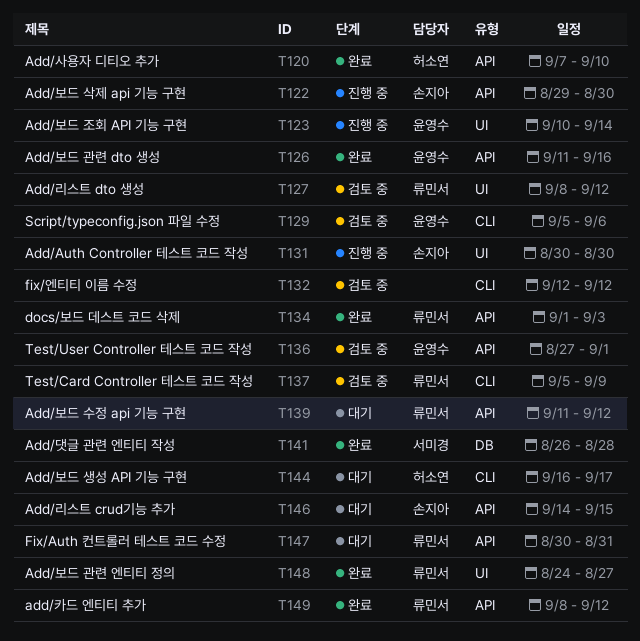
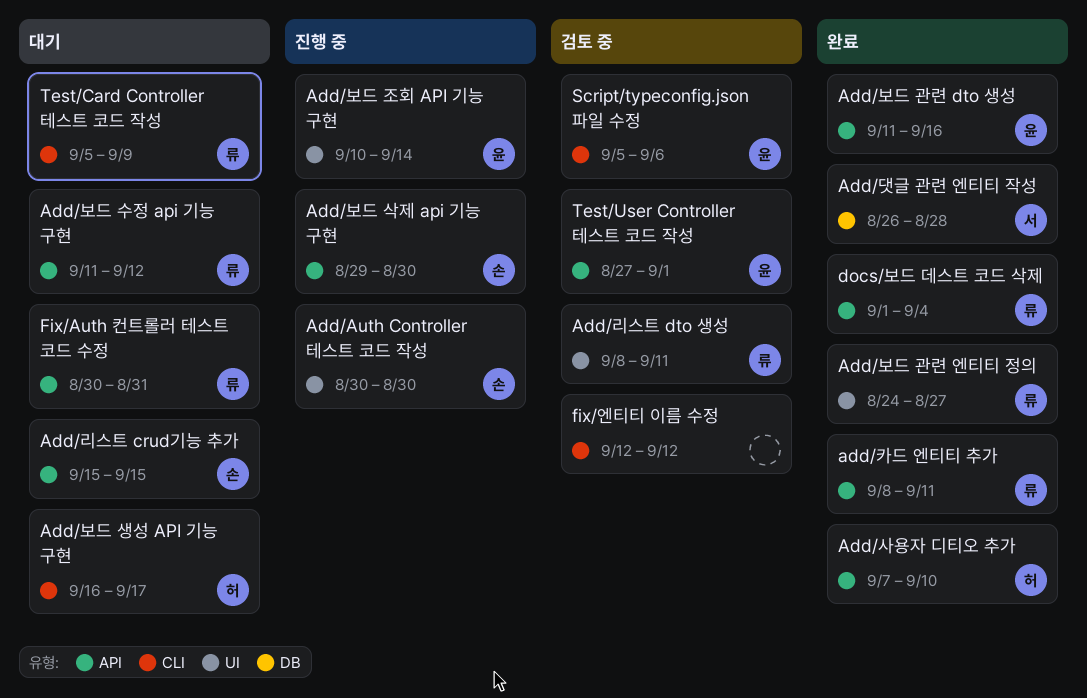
Add/리스트 crud기능 추가, start: Sep 14 -> Sep 15
Add/리스트 dto 생성, due: Sep 12 -> Sep 11
add/카드 엔티티 추가, due: Sep 12 -> Sep 11
docs/보드 데스트 코드 삭제, due: Sep 3 -> Sep 4
Test/Card Controller 테스트 코드 작성, status: 검토 중 -> 대기

